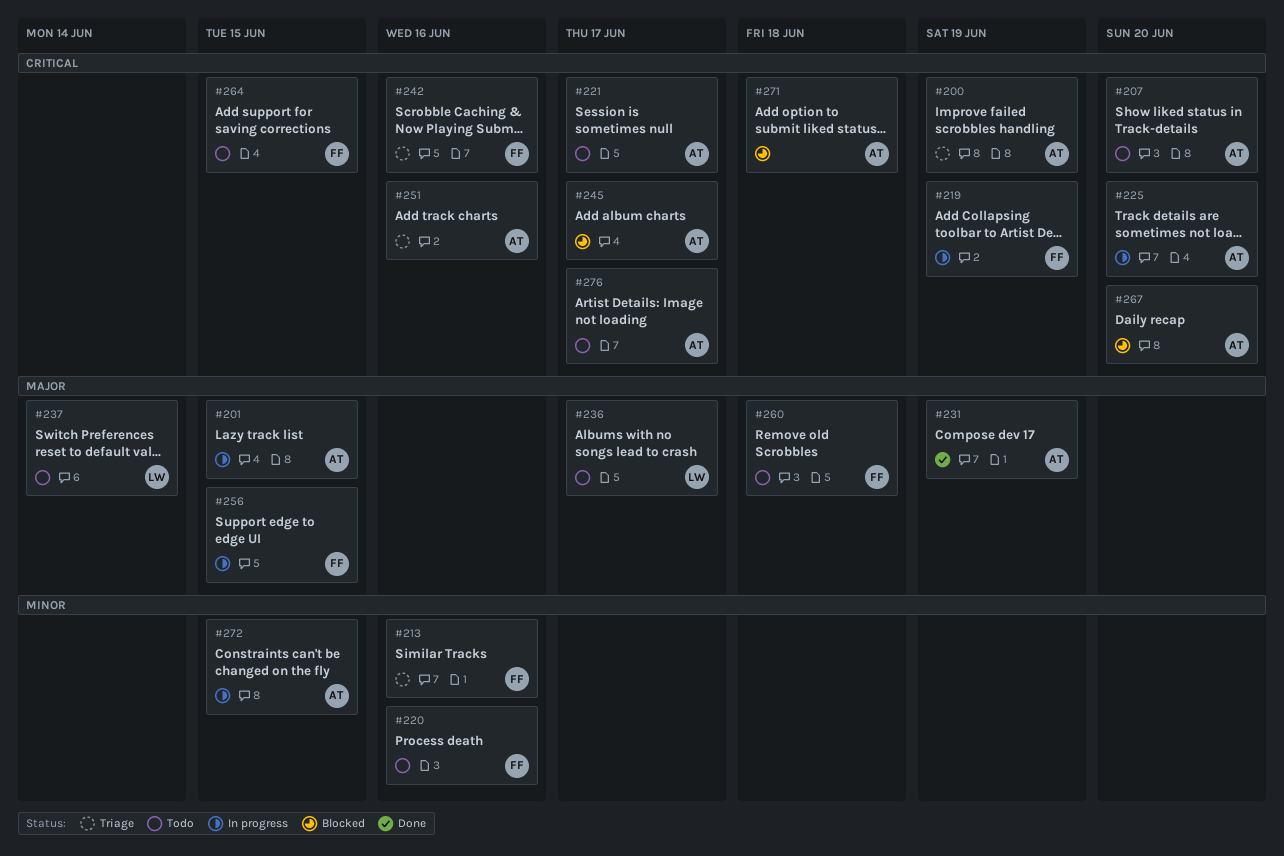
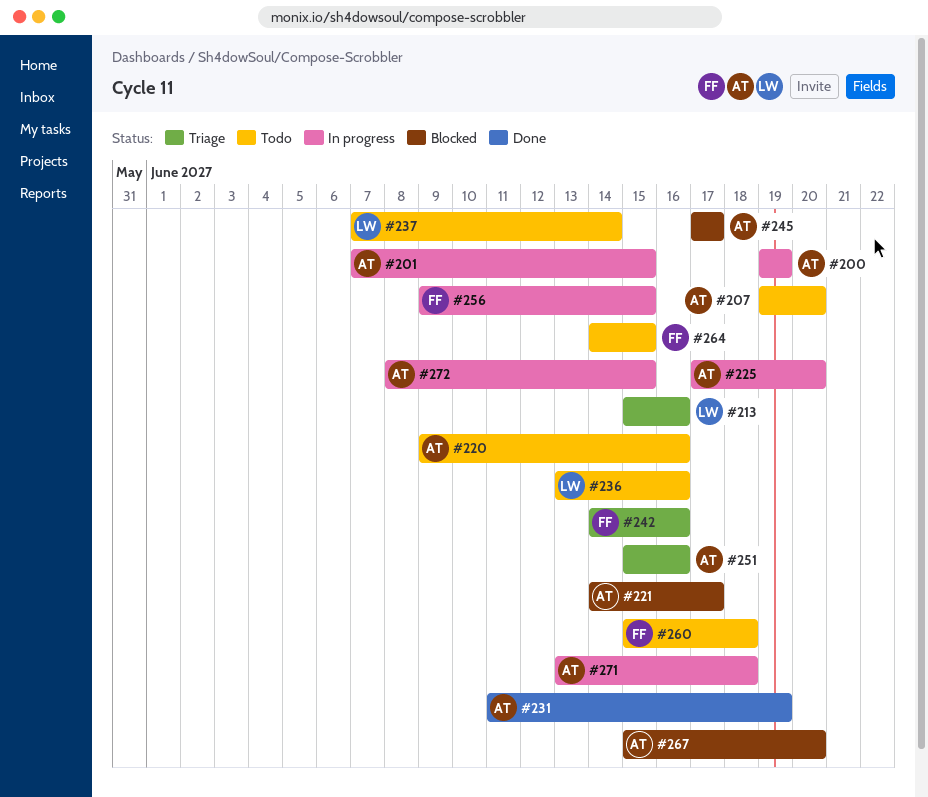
#200, status: Triage -> In progress
#213, owner: FF -> LW
#219: present -> none
#220, owner: FF -> AT
#221, status: Todo -> Blocked
#236, due: Jun 17 -> Jun 16
#271, status: Blocked -> In progress
#276: present -> none

